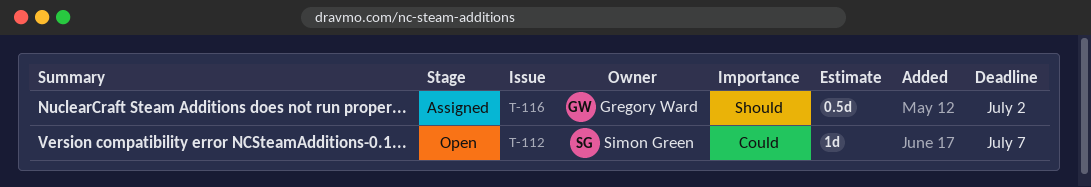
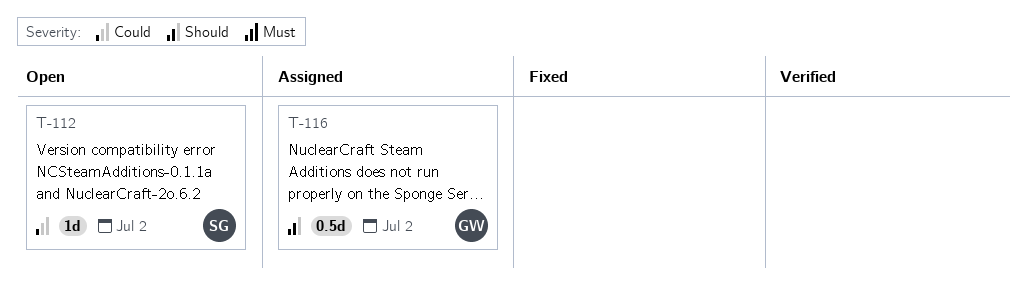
T-112, due: Jul 7 -> Jul 2

